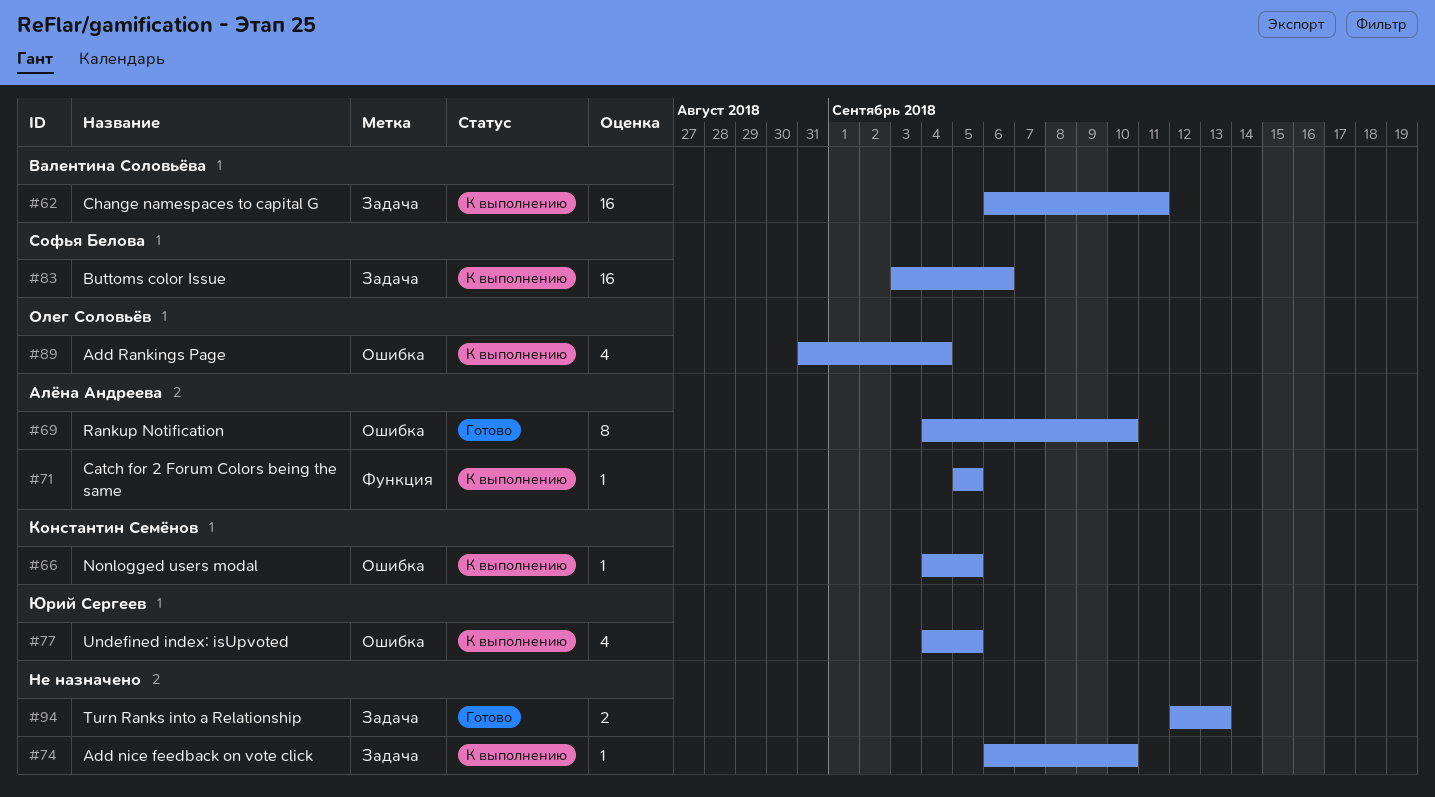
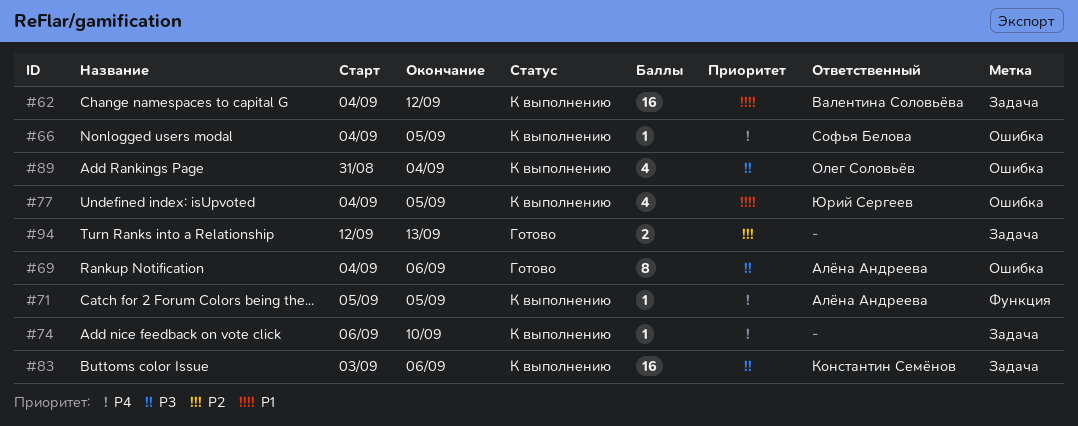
#62, start: Sep 6 -> Sep 4
#62, due: Sep 11 -> Sep 12
#66, owner: Константин Семёнов -> Софья Белова
#69, due: Sep 10 -> Sep 6
#83, owner: Софья Белова -> Константин Семёнов

